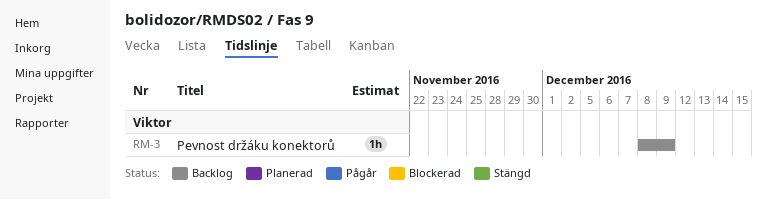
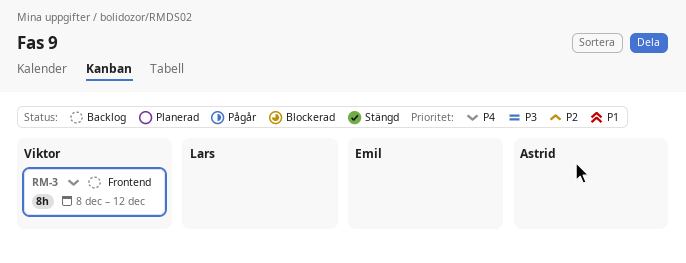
RM-3, estimate: 1h -> 8h
RM-3, due: Dec 9 -> Dec 12

